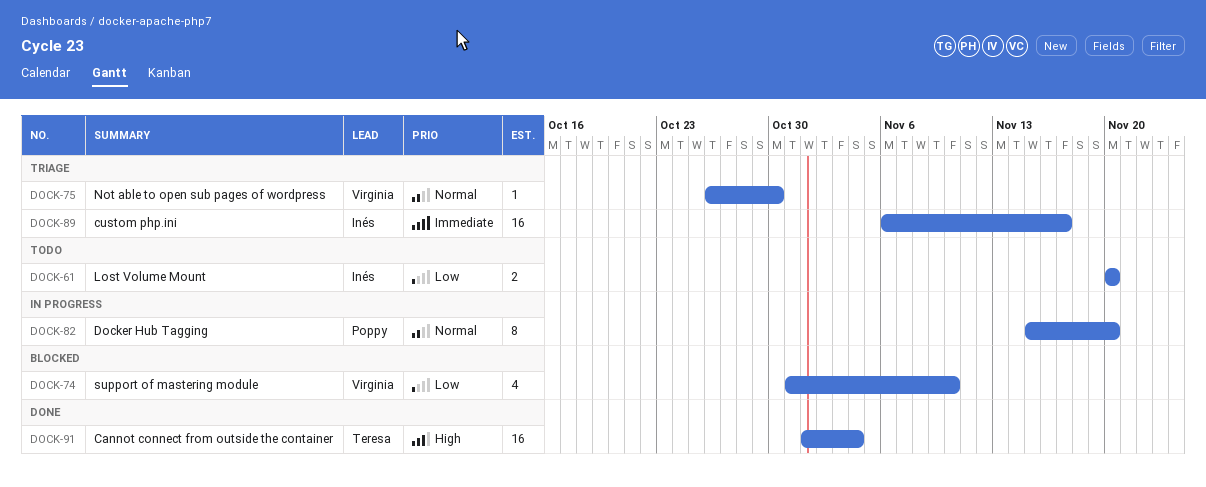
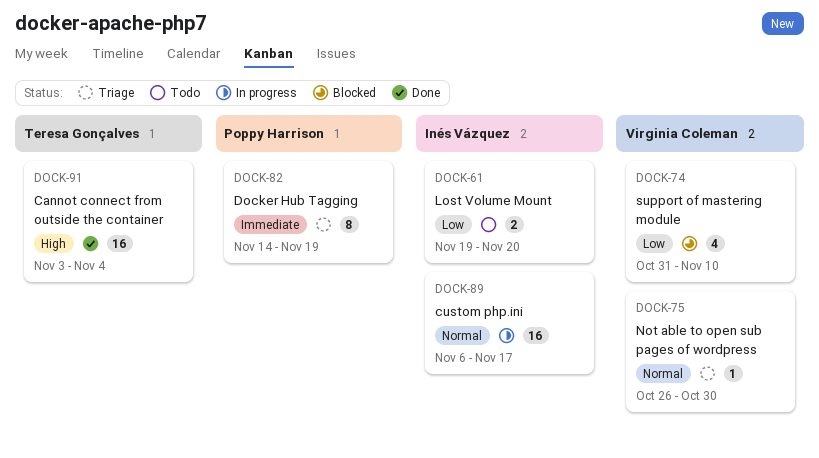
DOCK-61, start: Nov 20 -> Nov 19
DOCK-82, status: In progress -> Triage
DOCK-82, priority: Normal -> Immediate
DOCK-82, start: Nov 15 -> Nov 14
DOCK-82, due: Nov 20 -> Nov 19
DOCK-89, status: Triage -> In progress
DOCK-89, priority: Immediate -> Normal
DOCK-91, start: Nov 1 -> Nov 3

